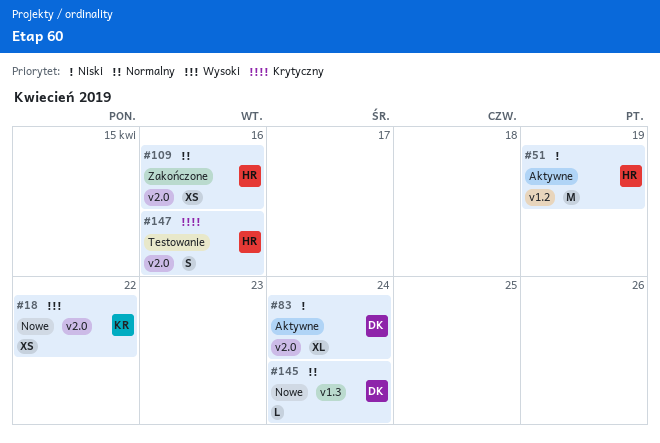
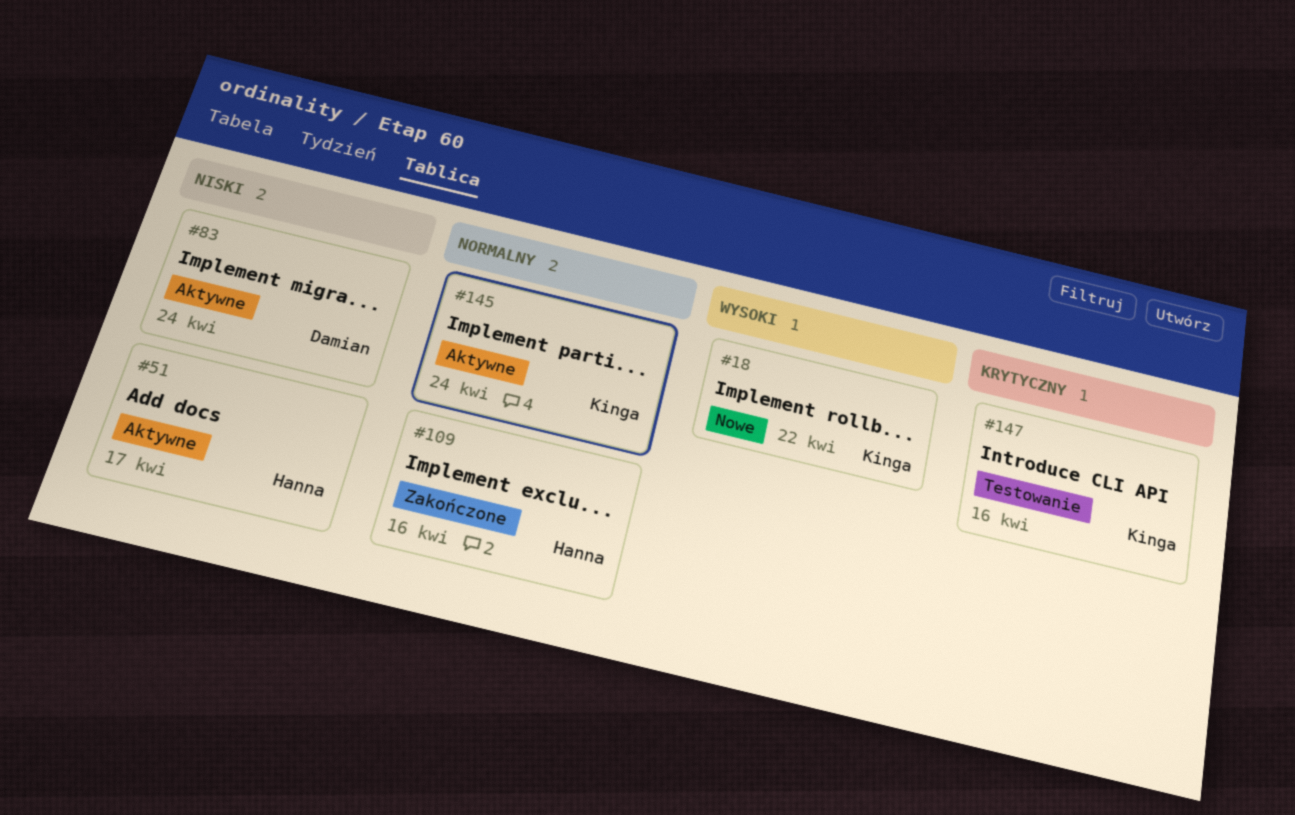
#51, due: Apr 19 -> Apr 17
#145, status: Nowe -> Aktywne
#145, owner: Damian -> Kinga
#147, owner: Hanna -> Kinga

